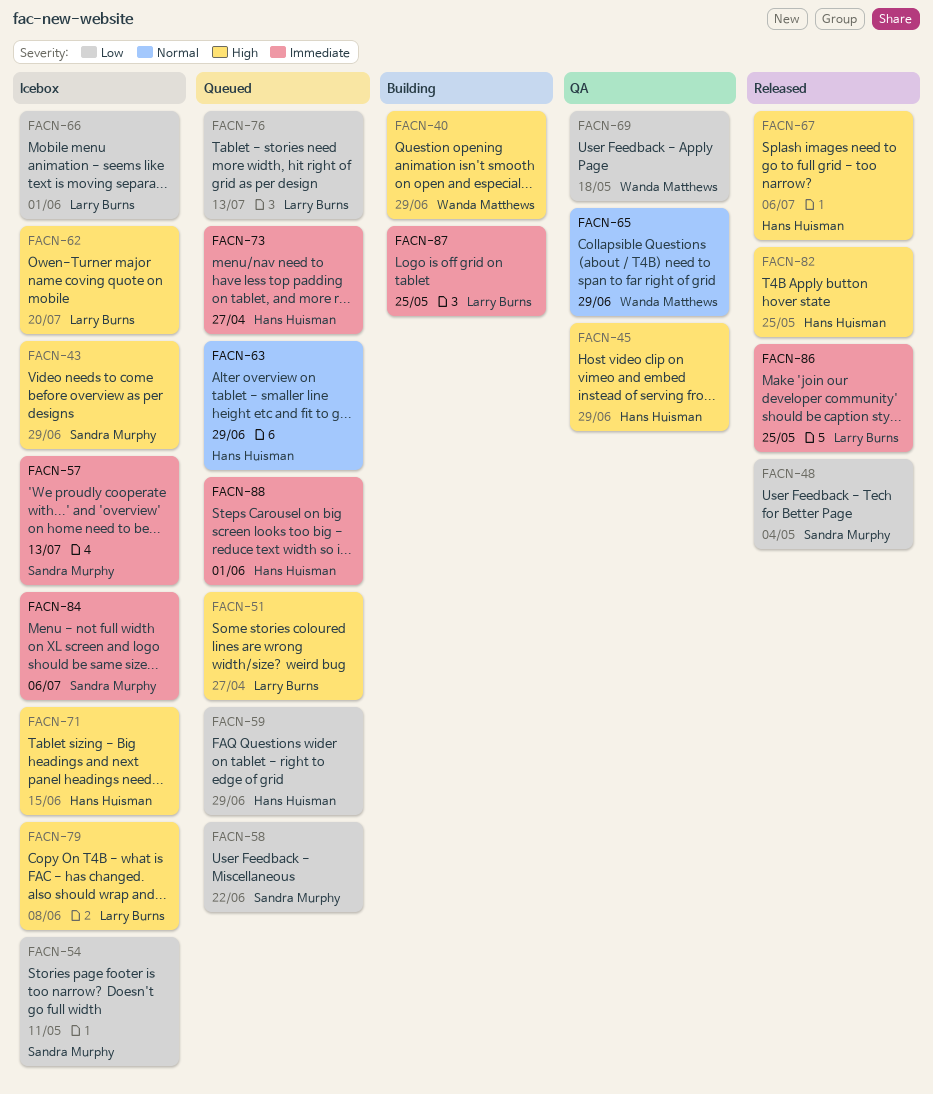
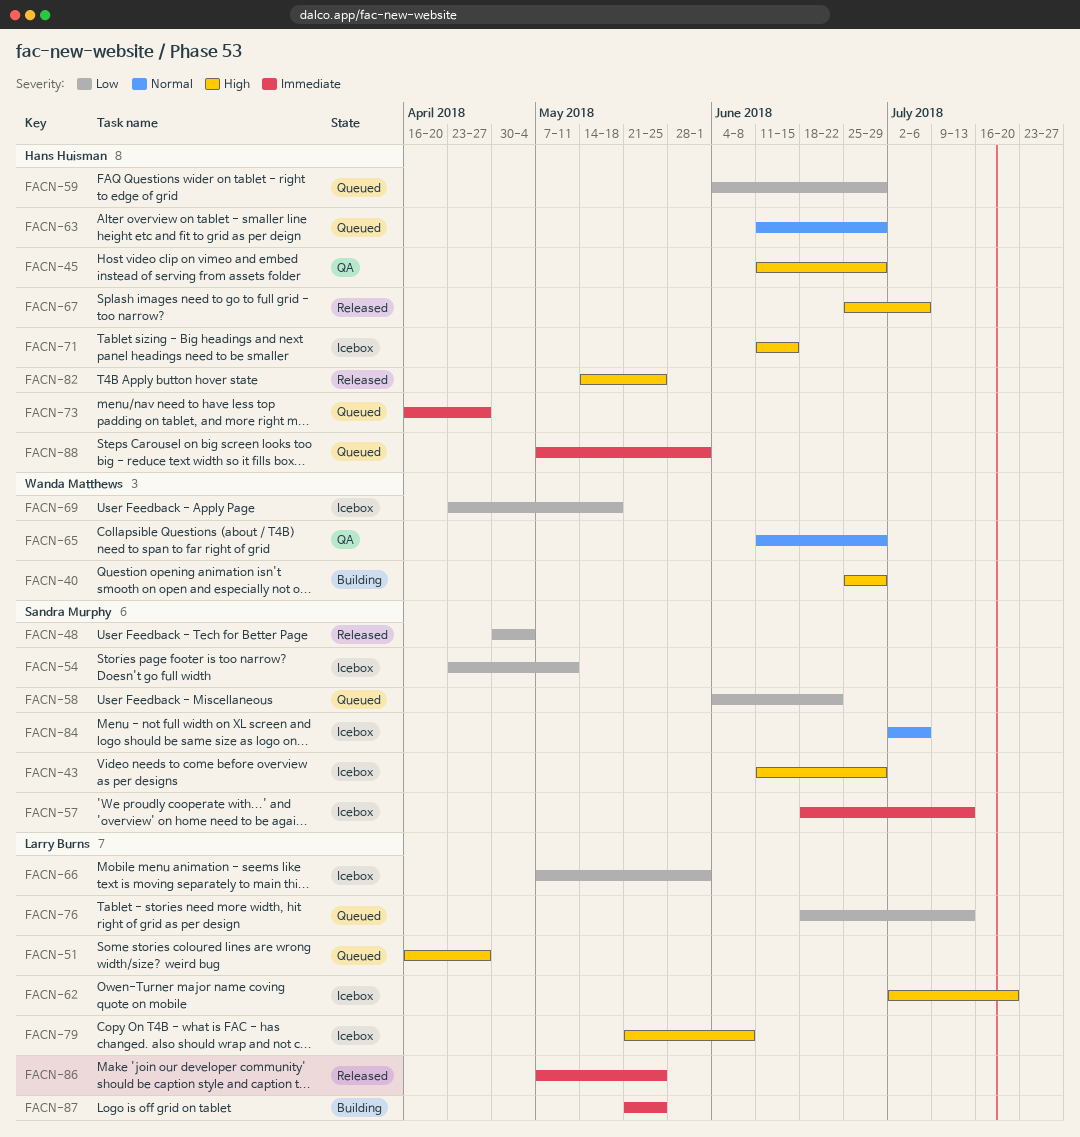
FACN-69, status: QA -> Icebox
FACN-84, priority: Immediate -> Normal

